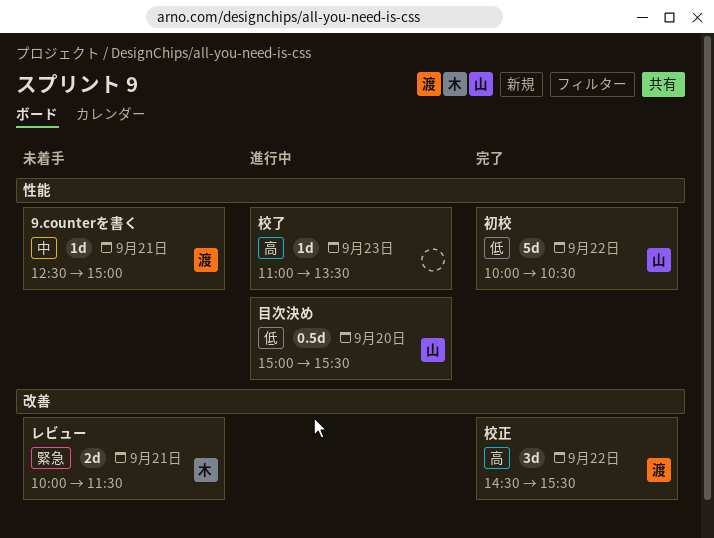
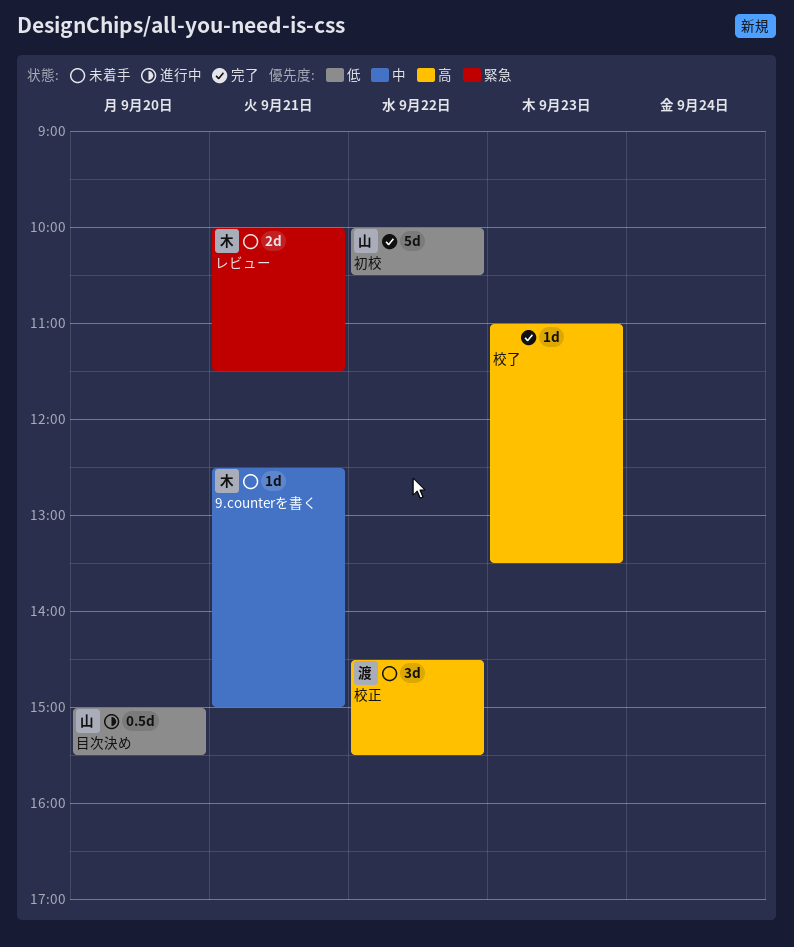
9.counterを書く, owner: 渡 -> 木
校了, status: 進行中 -> 完了
校正, status: 完了 -> 未着手

